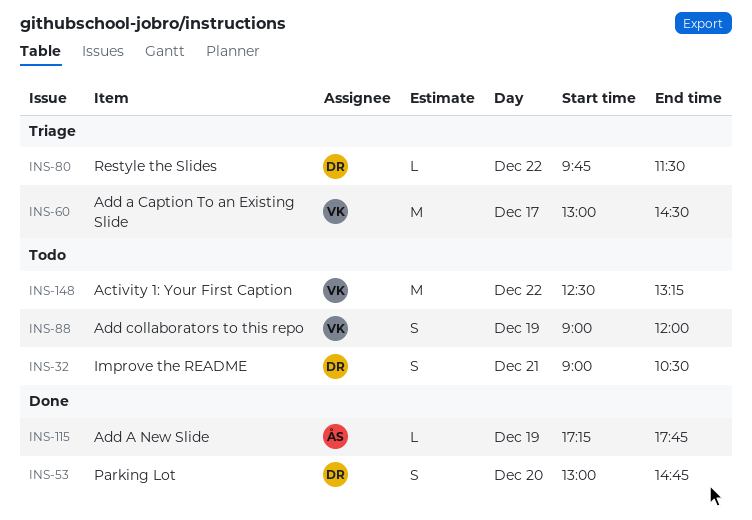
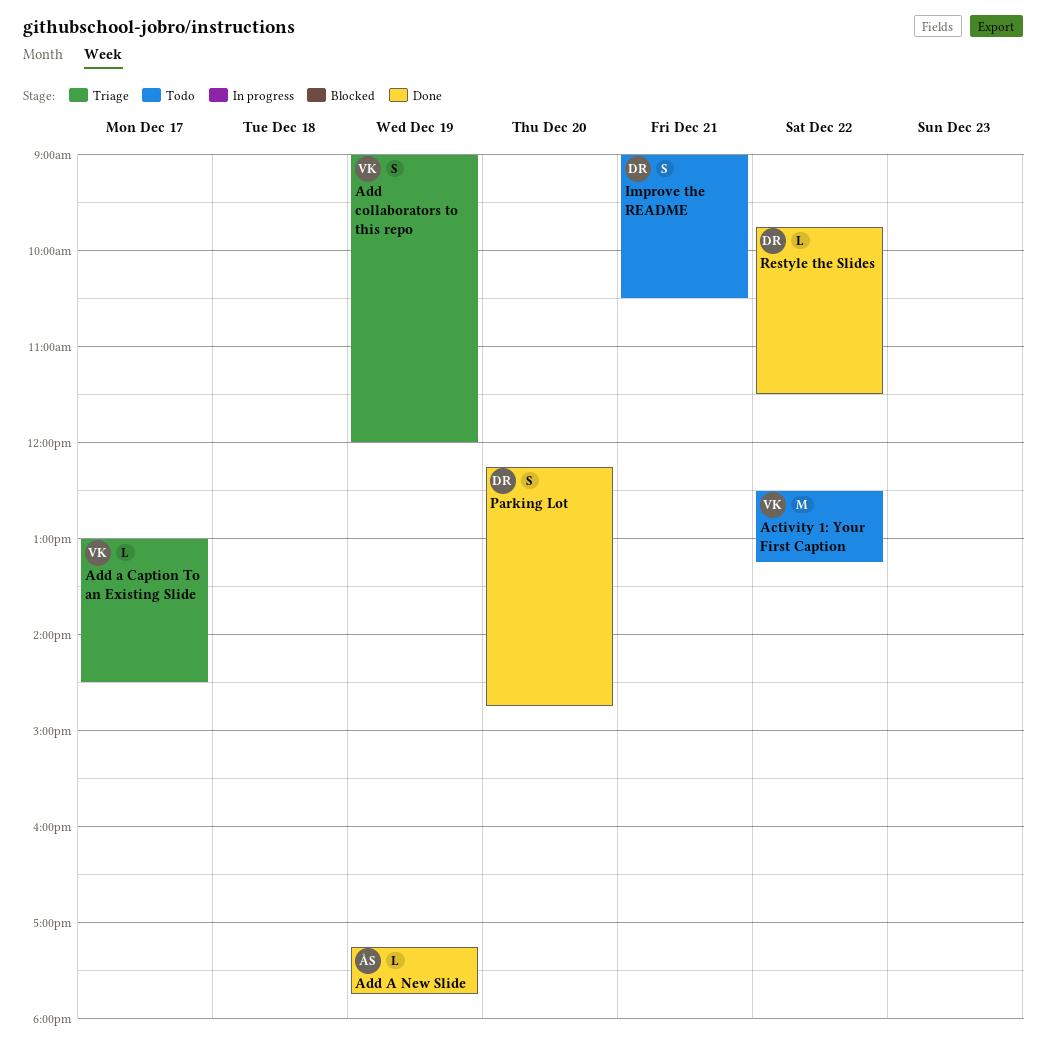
Add a Caption To an Existing Slide, estimate: M -> L
Add collaborators to this repo, status: Todo -> Triage
Parking Lot, begins: 13:00 -> 12:15
Restyle the Slides, status: Triage -> Done

